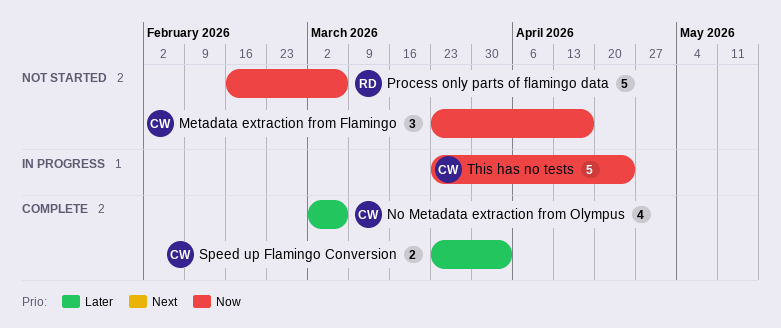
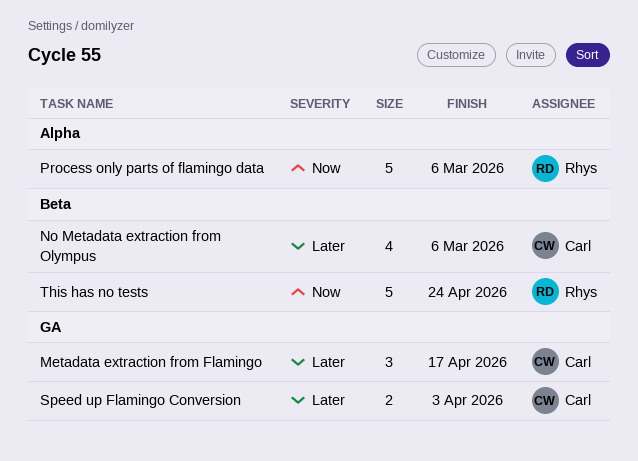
Metadata extraction from Flamingo, priority: Now -> Later
This has no tests, owner: Carl -> Rhys

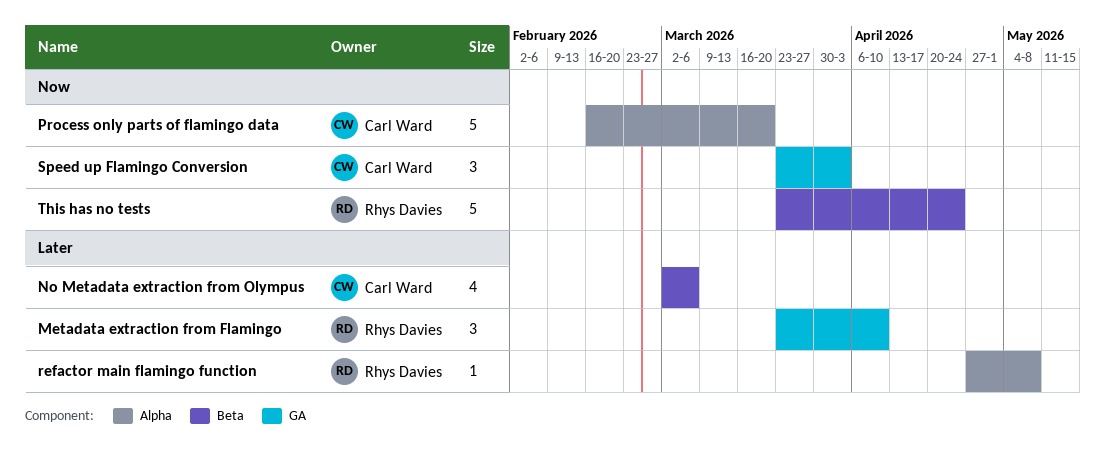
Metadata extraction from Flamingo, owner: Carl Ward -> Rhys Davies
Metadata extraction from Flamingo, due: Apr 17 -> Apr 10
Process only parts of flamingo data, owner: Rhys Davies -> Carl Ward
Process only parts of flamingo data, due: Mar 6 -> Mar 20
refactor main flamingo function: none -> present
Speed up Flamingo Conversion, priority: Later -> Now
Speed up Flamingo Conversion, estimate: 2 -> 3

